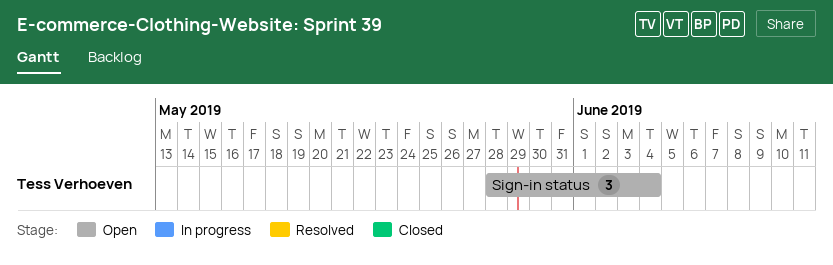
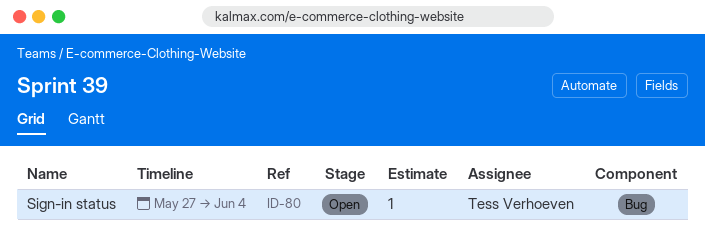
Sign-in status, estimate: 3 -> 1
Sign-in status, start: May 28 -> May 27

